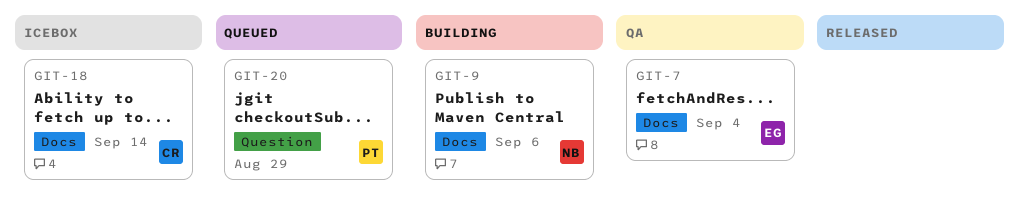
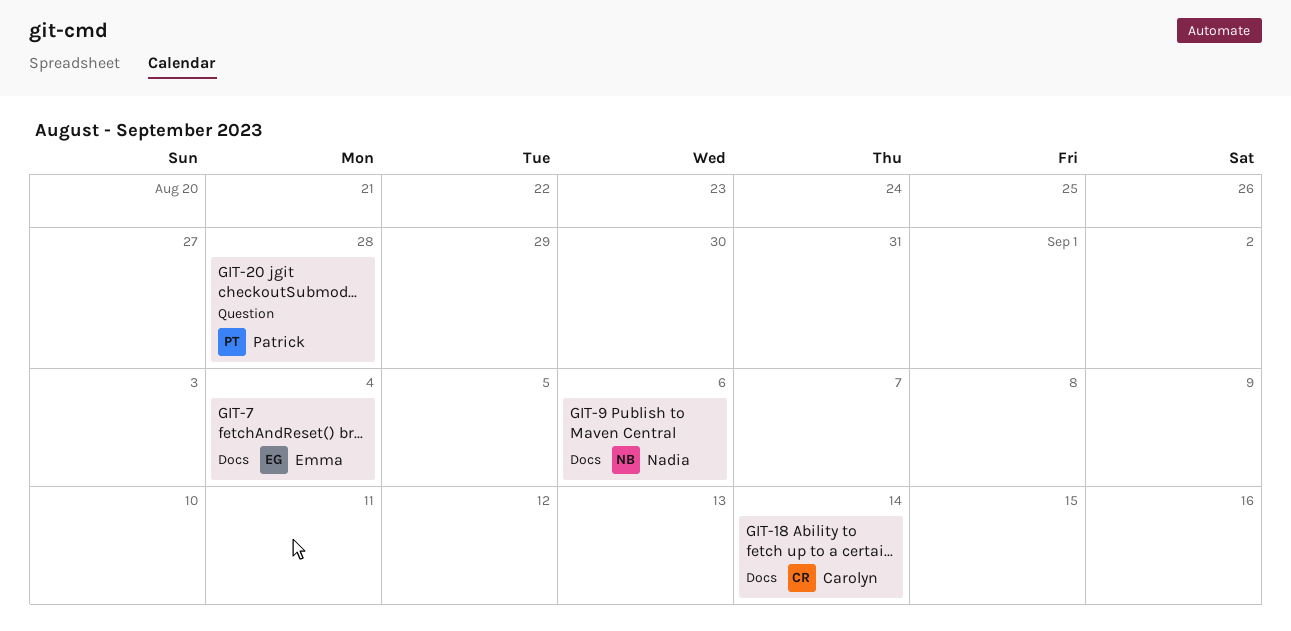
GIT-20, due: Aug 29 -> Aug 28

